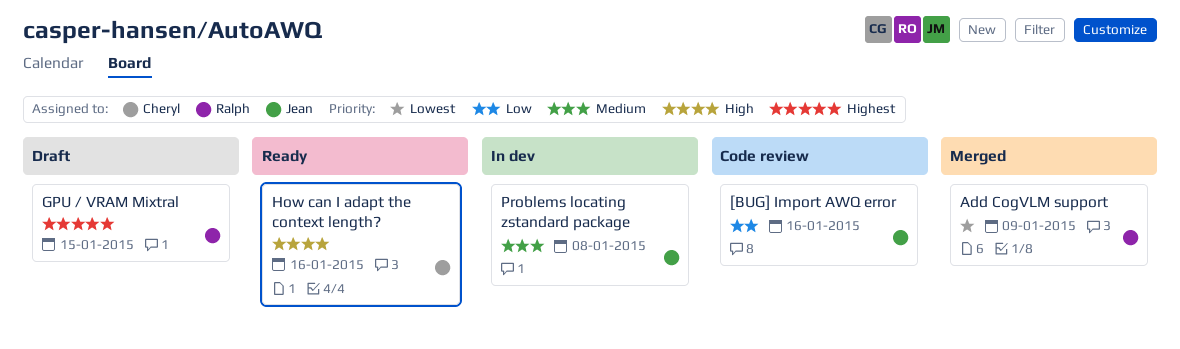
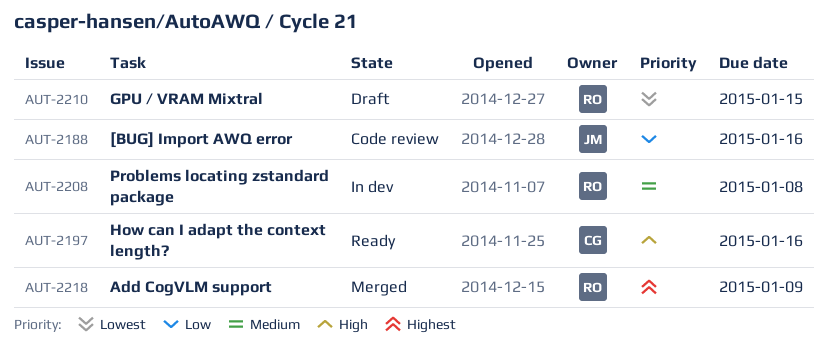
Add CogVLM support, priority: Lowest -> Highest
GPU / VRAM Mixtral, priority: Highest -> Lowest
Problems locating zstandard package, owner: Jean -> Ralph

